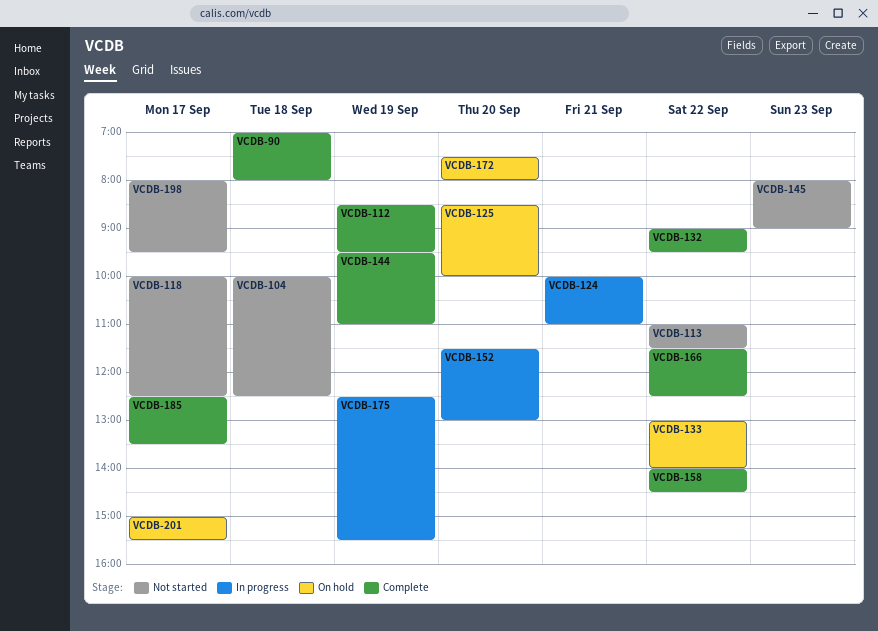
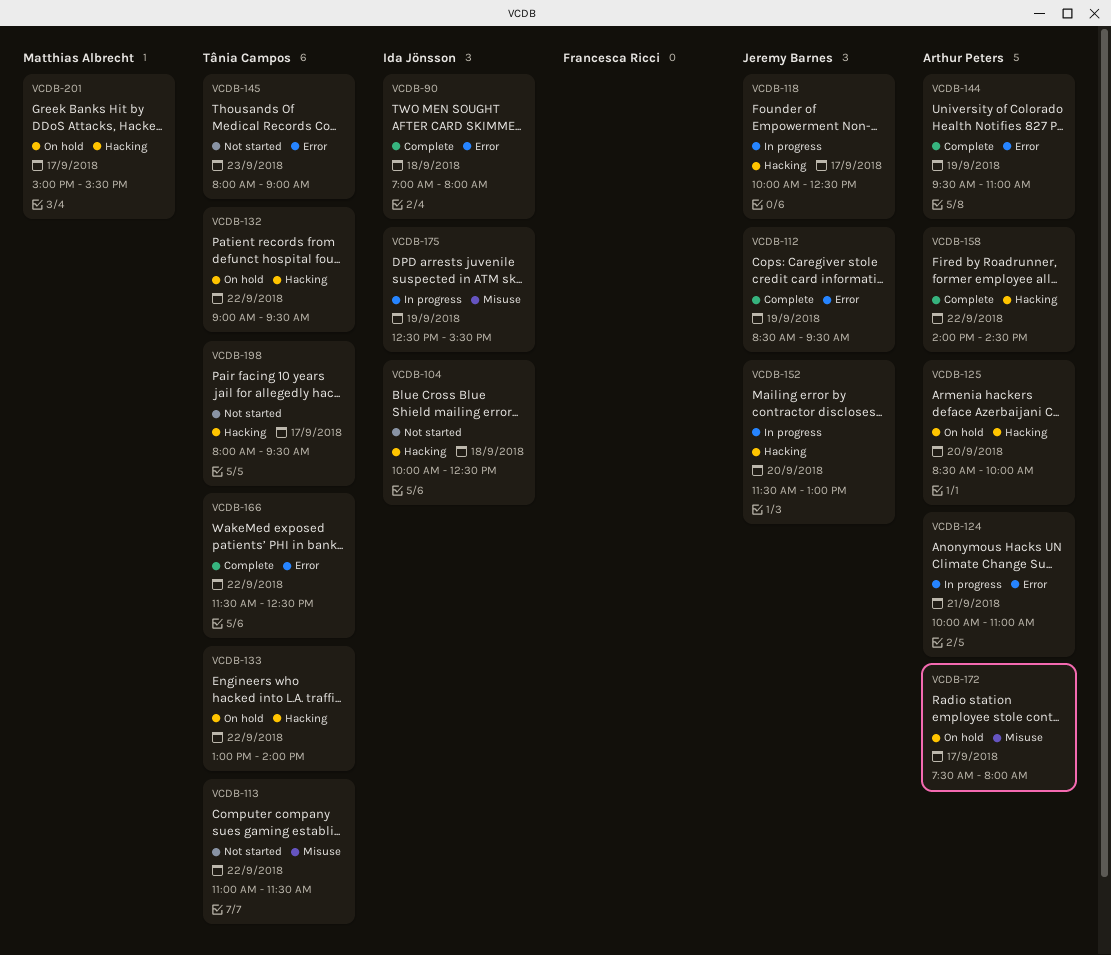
VCDB-118, status: Not started -> In progress
VCDB-132, status: Complete -> On hold
VCDB-172, day: Sep 20 -> Sep 17
VCDB-185: present -> none

